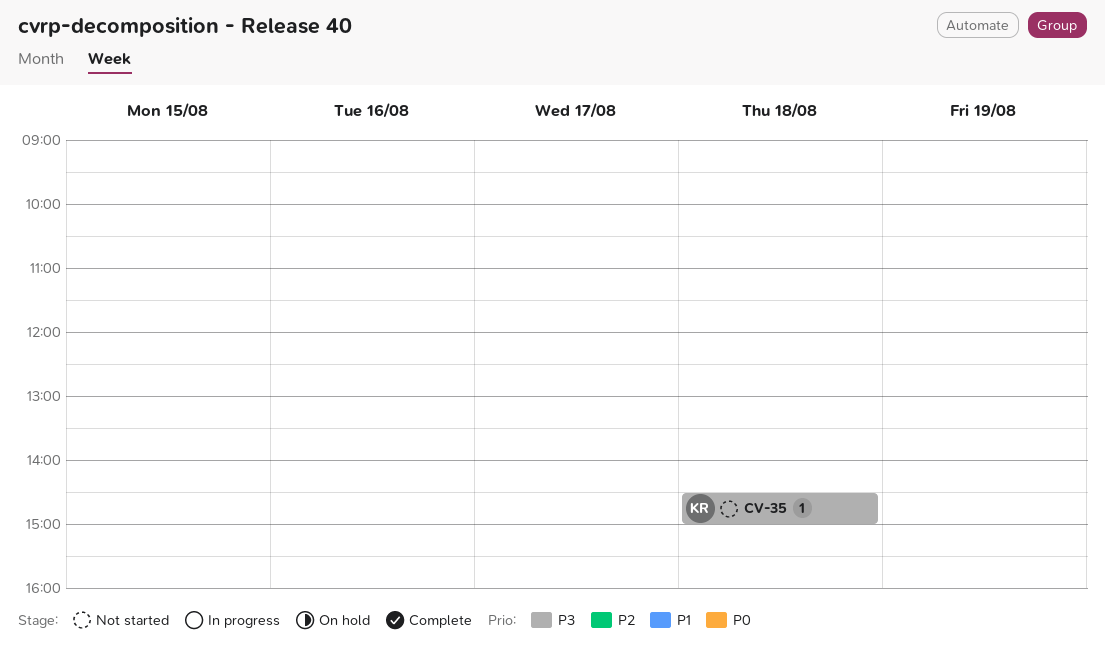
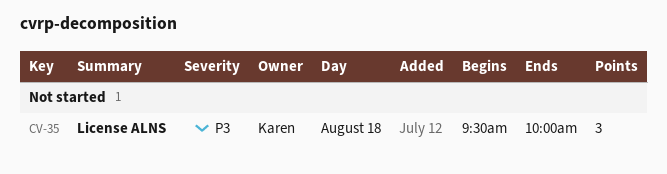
CV-35, estimate: 1 -> 3
CV-35, begins: 14:30 -> 09:30
CV-35, ends: 15:00 -> 10:00

